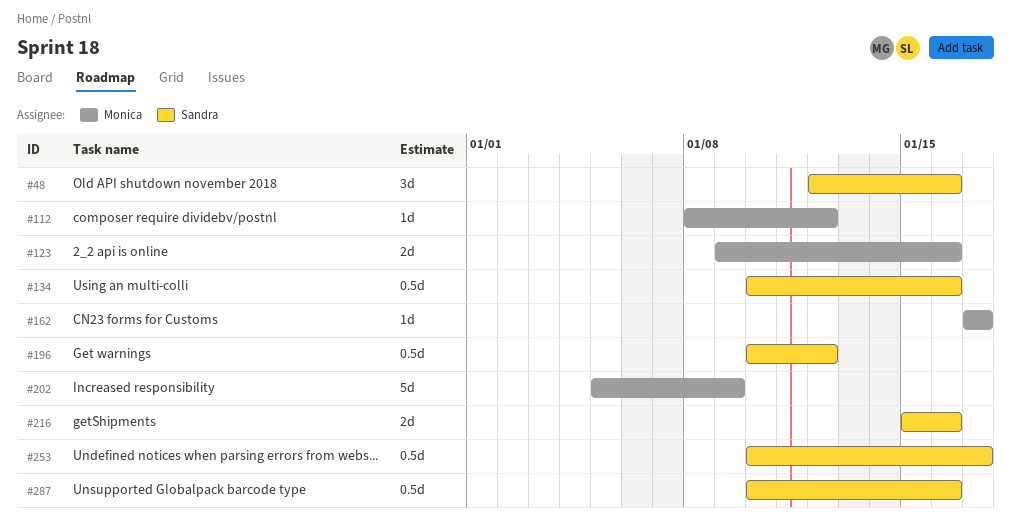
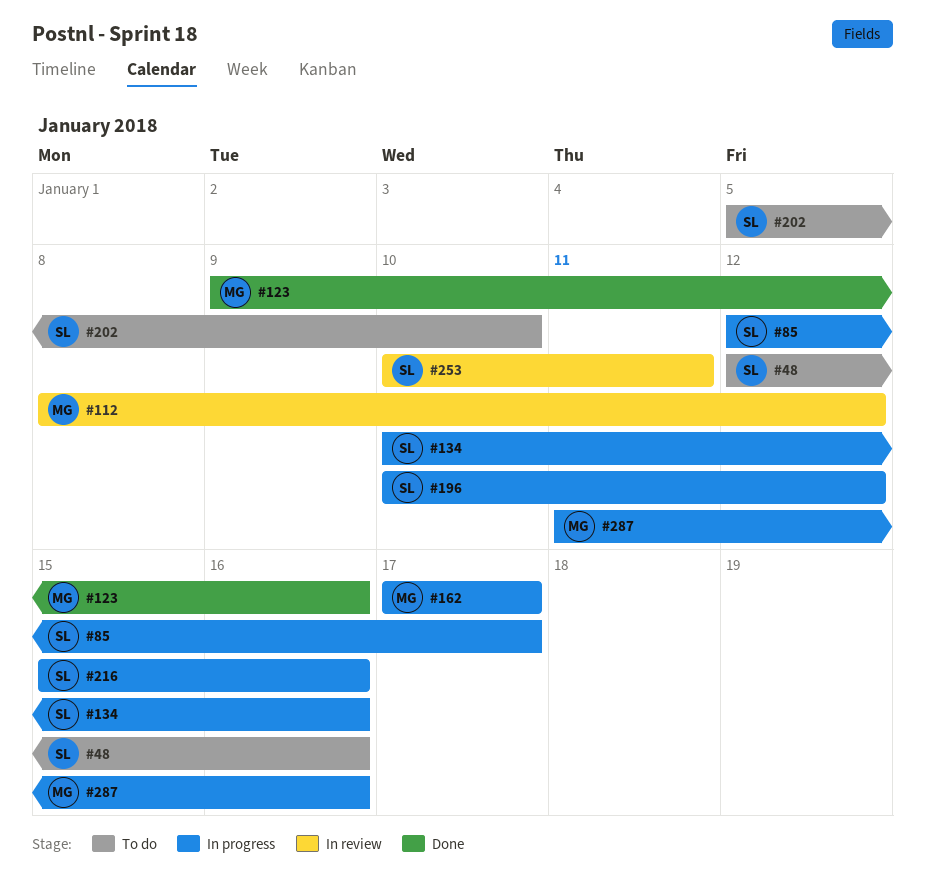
#85: none -> present
#202, owner: Monica -> Sandra
#202, due: Jan 9 -> Jan 10
#253, due: Jan 17 -> Jan 11
#287, owner: Sandra -> Monica
#287, start: Jan 10 -> Jan 11

